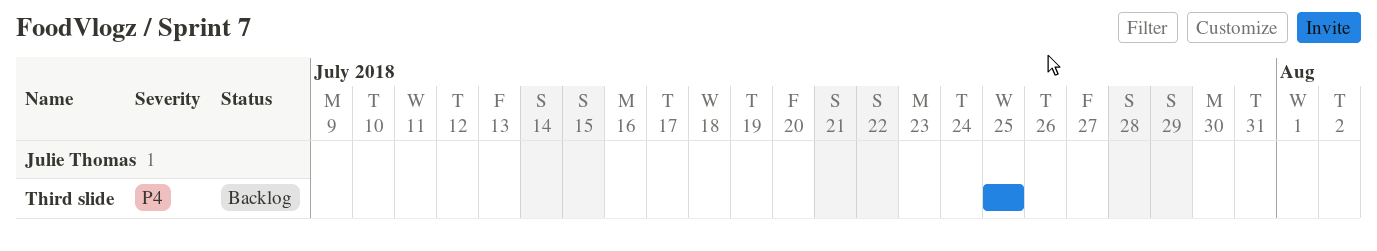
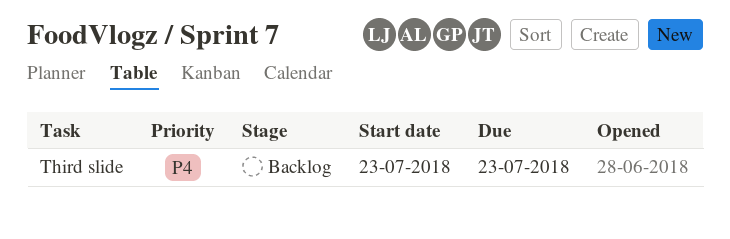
Third slide, start: Jul 25 -> Jul 23
Third slide, due: Jul 25 -> Jul 23

